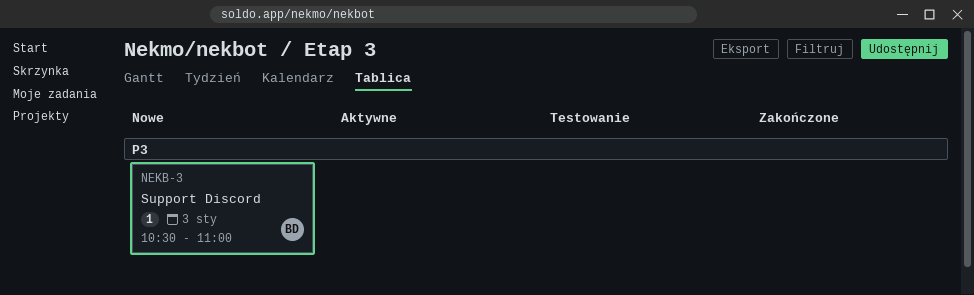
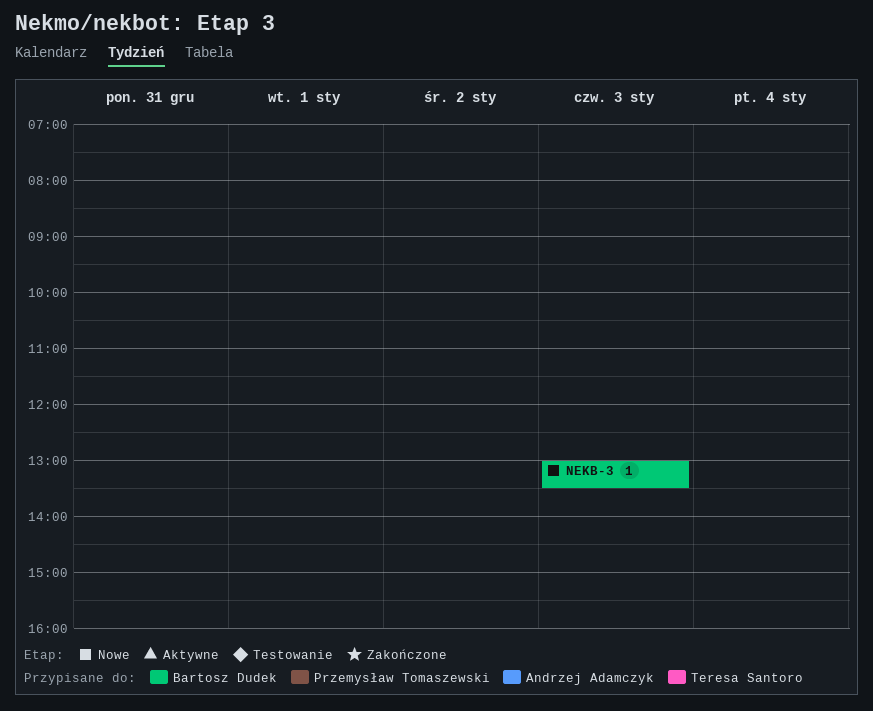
NEKB-3, begins: 10:30 -> 13:00
NEKB-3, ends: 11:00 -> 13:30

